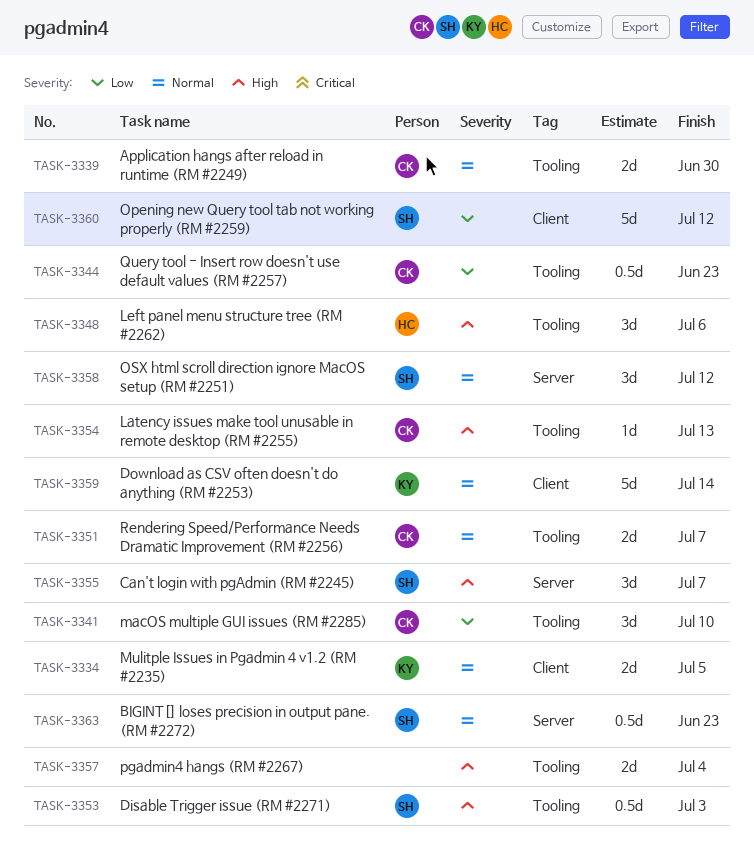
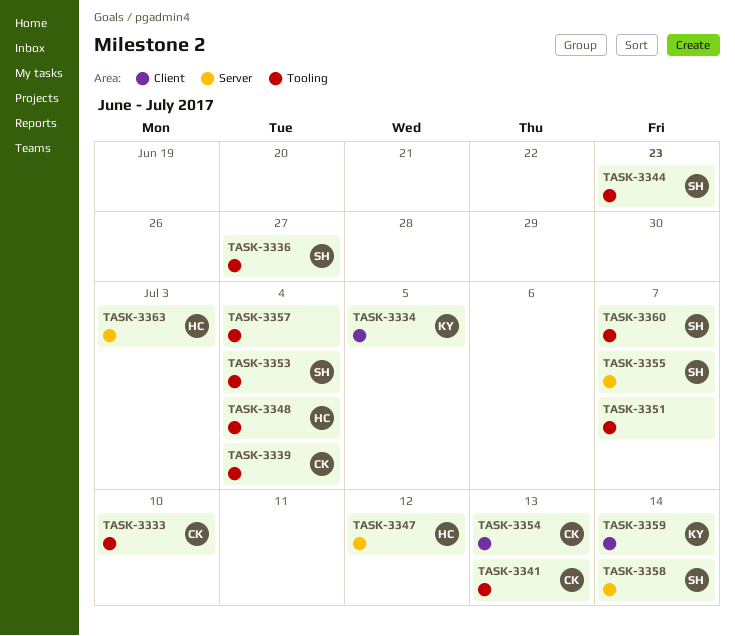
TASK-3333: none -> present
TASK-3336: none -> present
TASK-3339, due: Jun 30 -> Jul 4
TASK-3341, due: Jul 10 -> Jul 13
TASK-3344, owner: CK -> SH
TASK-3347: none -> present
TASK-3348, due: Jul 6 -> Jul 4
TASK-3351, owner: CK -> none
TASK-3353, due: Jul 3 -> Jul 4
TASK-3354, label: Tooling -> Client
TASK-3358, due: Jul 12 -> Jul 14
TASK-3360, label: Client -> Tooling
TASK-3360, due: Jul 12 -> Jul 7
TASK-3363, owner: SH -> HC
TASK-3363, due: Jun 23 -> Jul 3

